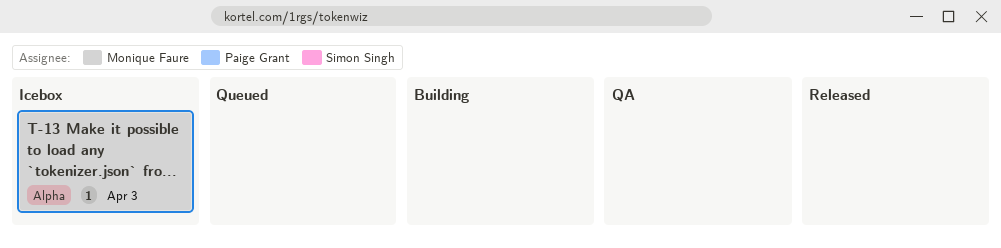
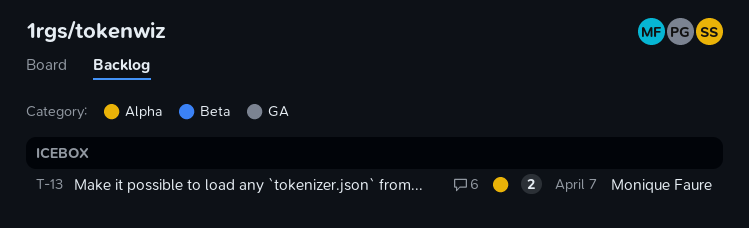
T-13, estimate: 1 -> 2
T-13, due: Apr 3 -> Apr 7

